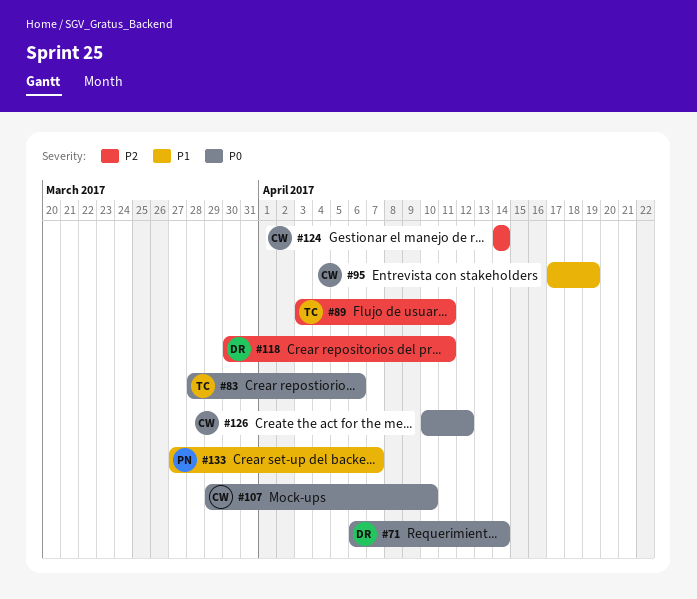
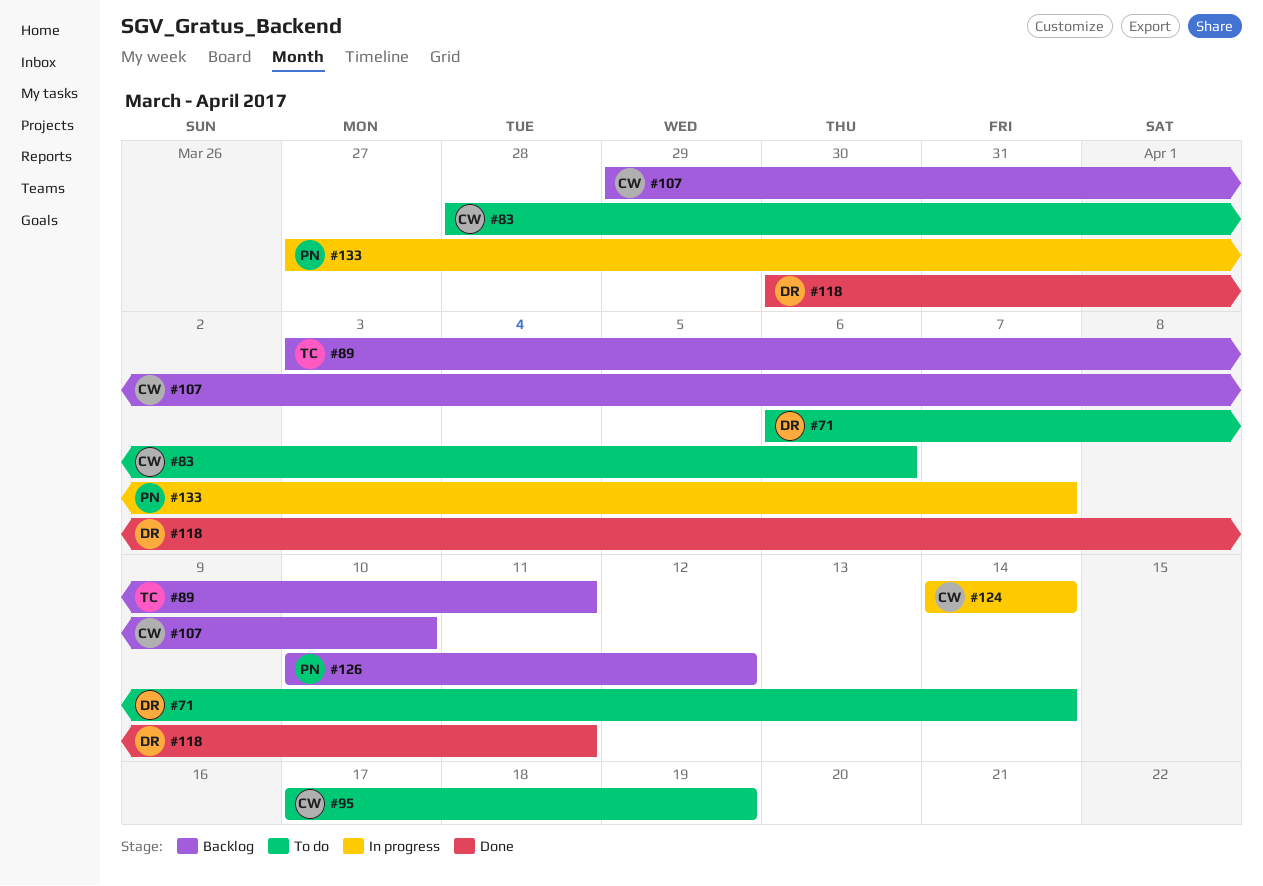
#83, owner: TC -> CW
#126, owner: CW -> PN

